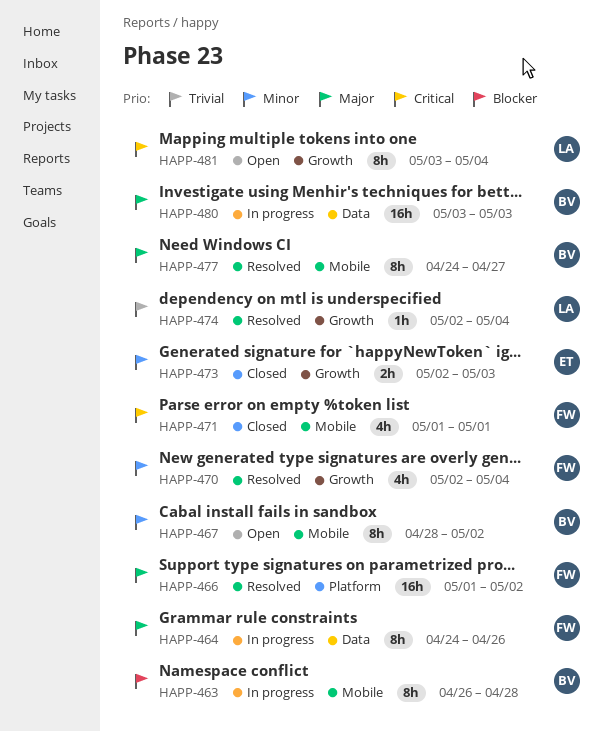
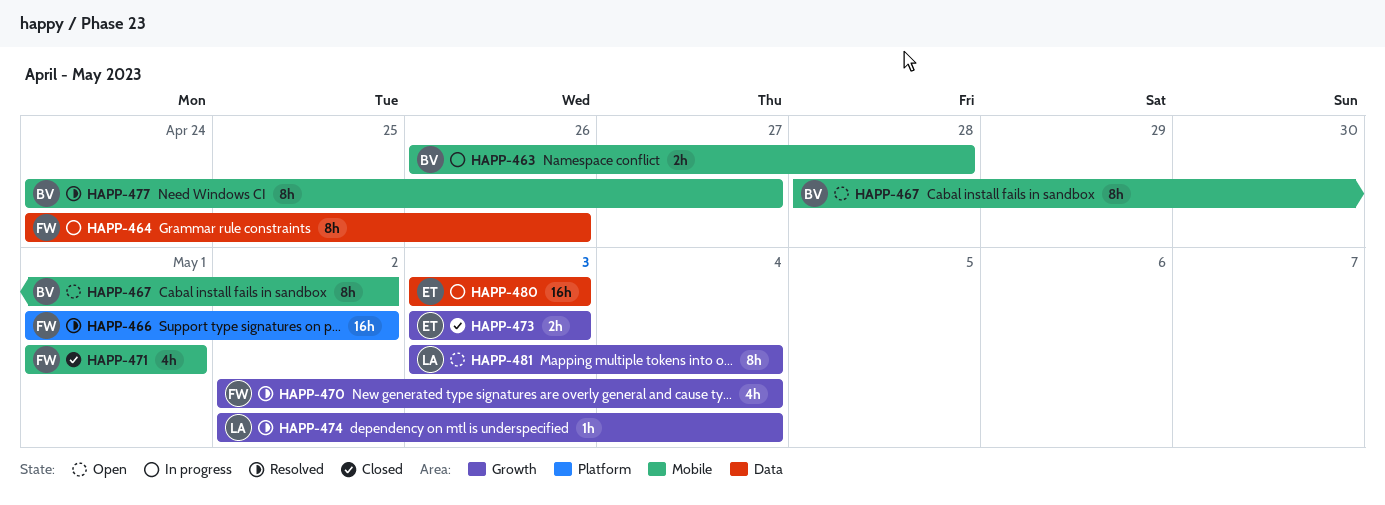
HAPP-463, estimate: 8h -> 2h
HAPP-473, start: May 2 -> May 3
HAPP-480, owner: BV -> ET

